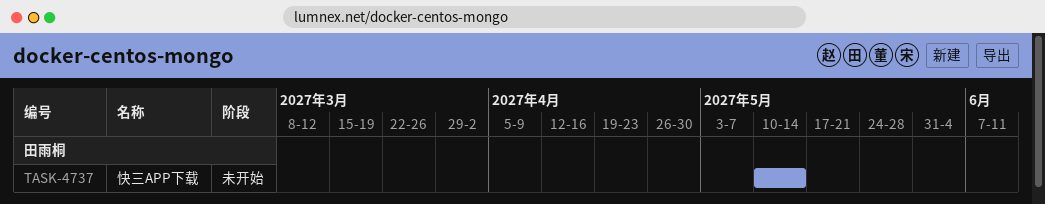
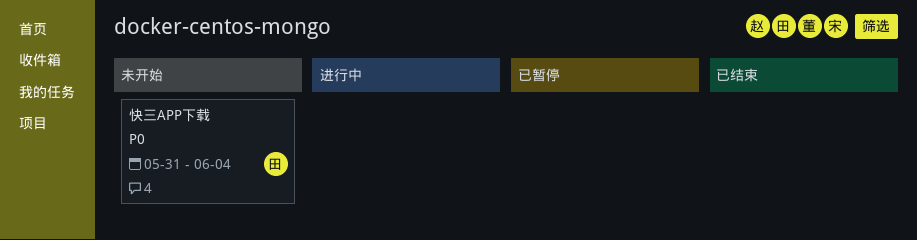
快三APP下载, start: May 10 -> May 31
快三APP下载, due: May 14 -> Jun 4

